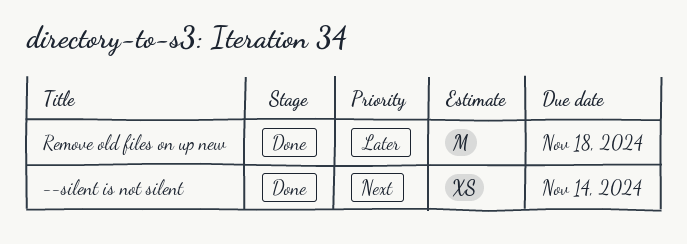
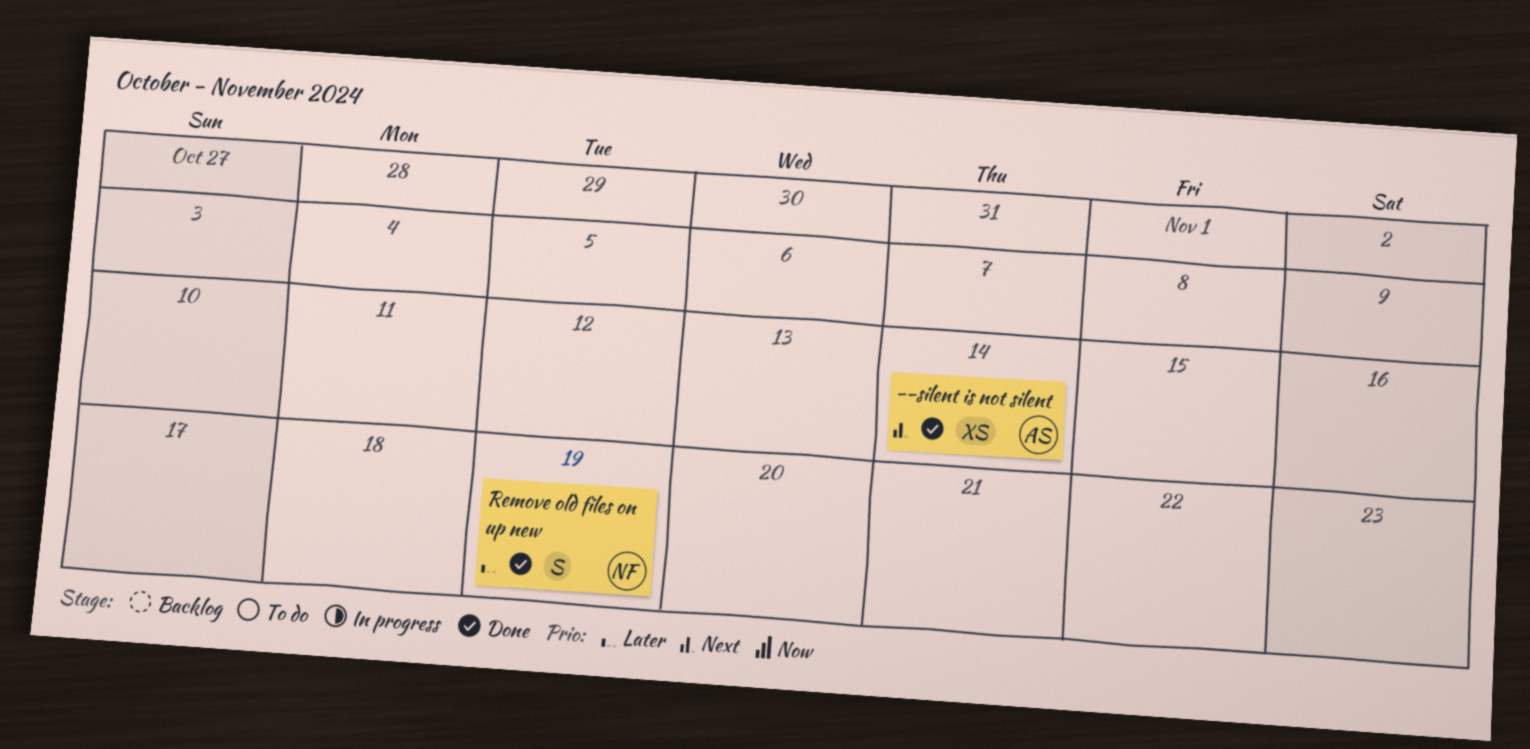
Remove old files on up new, estimate: M -> S
Remove old files on up new, due: Nov 18 -> Nov 19

